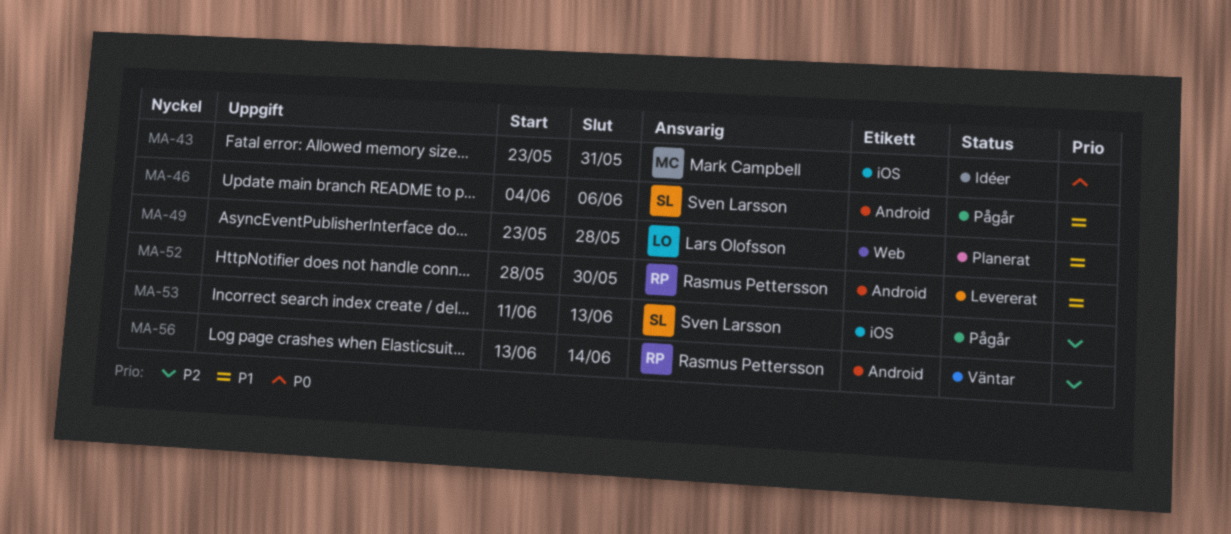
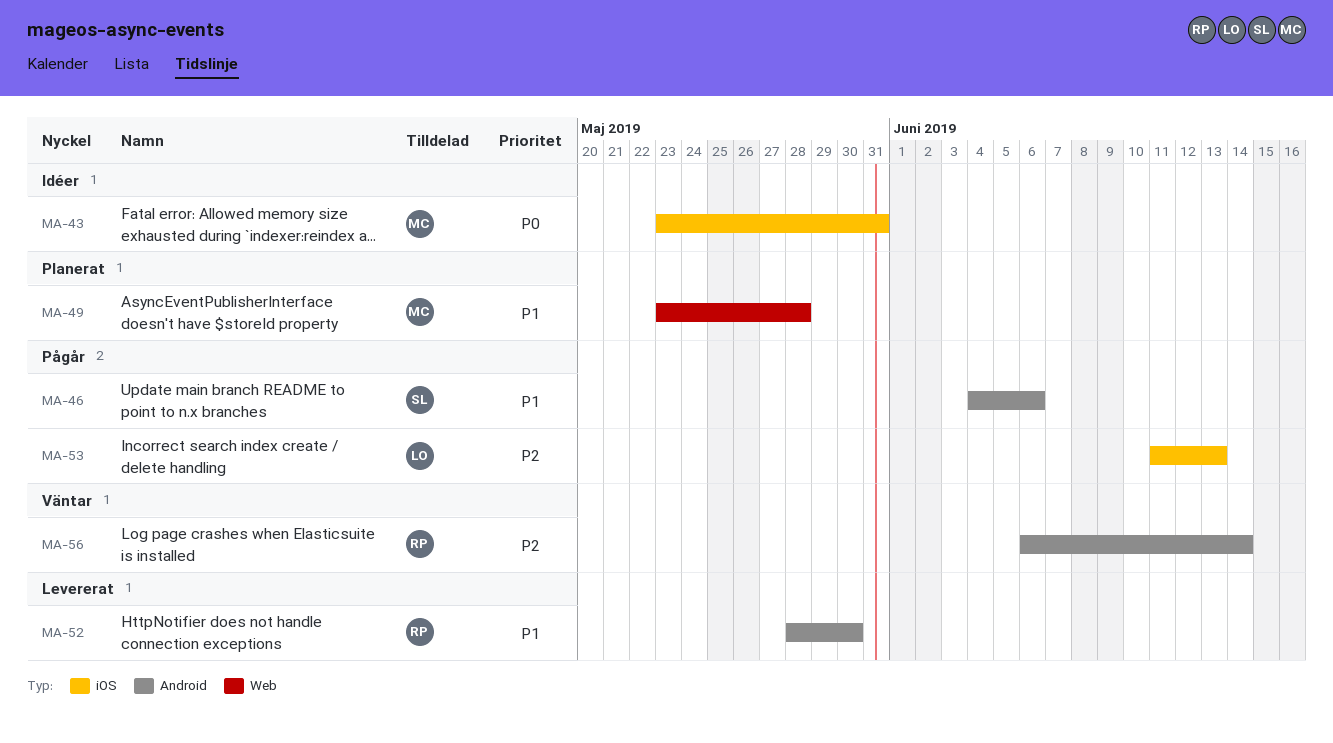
MA-49, owner: Lars Olofsson -> Mark Campbell
MA-53, owner: Sven Larsson -> Lars Olofsson
MA-56, start: Jun 13 -> Jun 6

